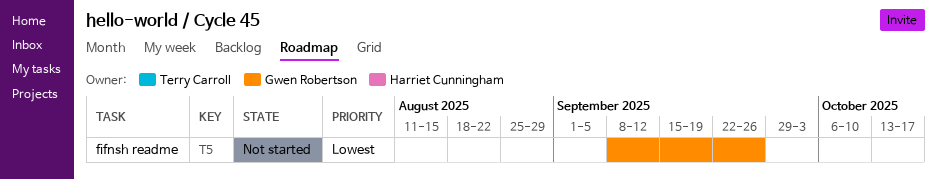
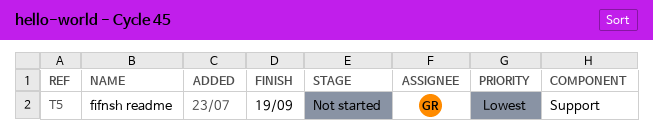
T5, due: Sep 26 -> Sep 19

